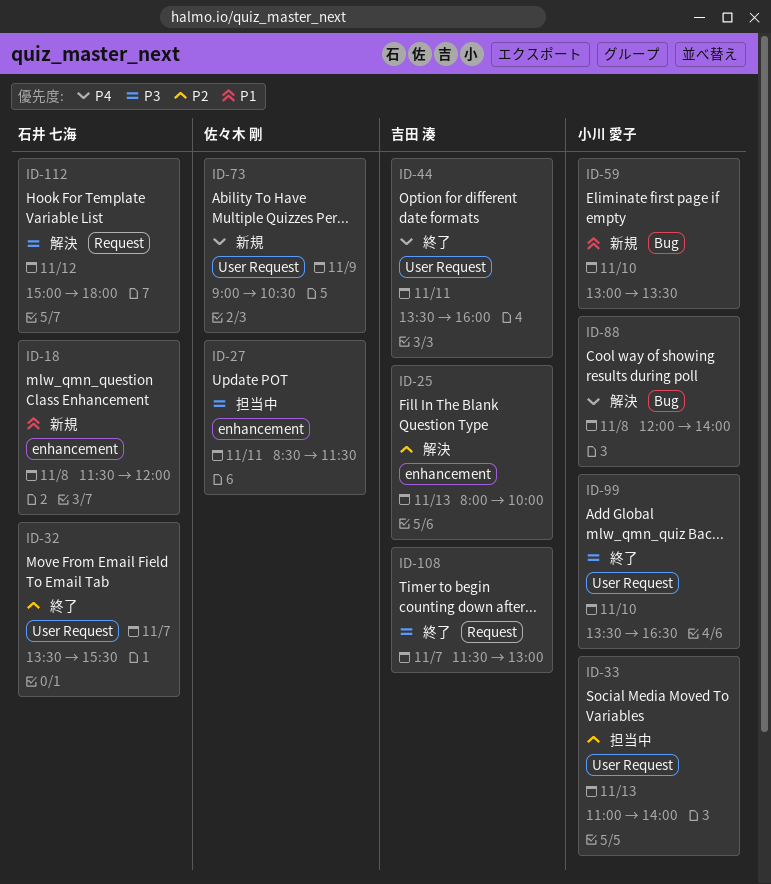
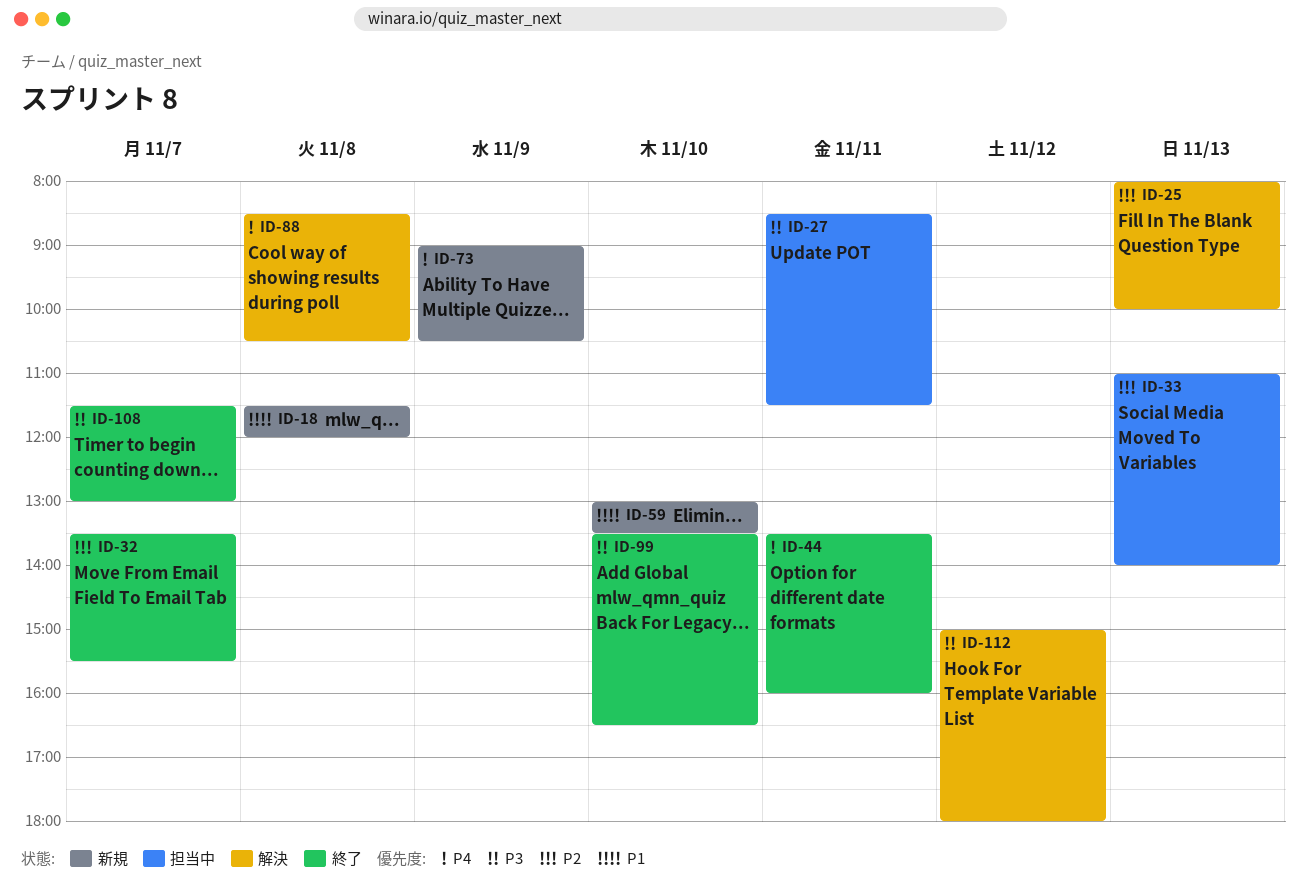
ID-88, begins: 12:00 -> 08:30
ID-88, ends: 14:00 -> 10:30

